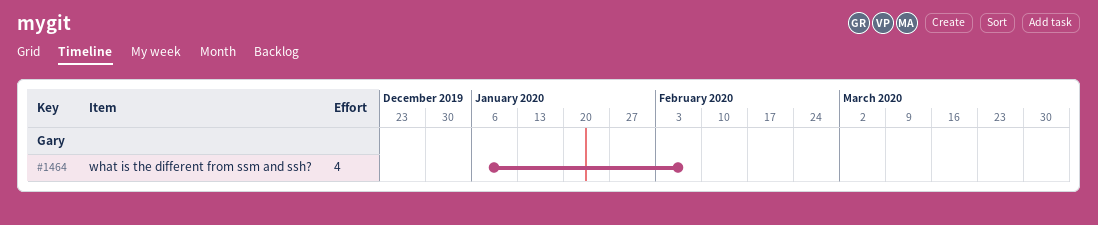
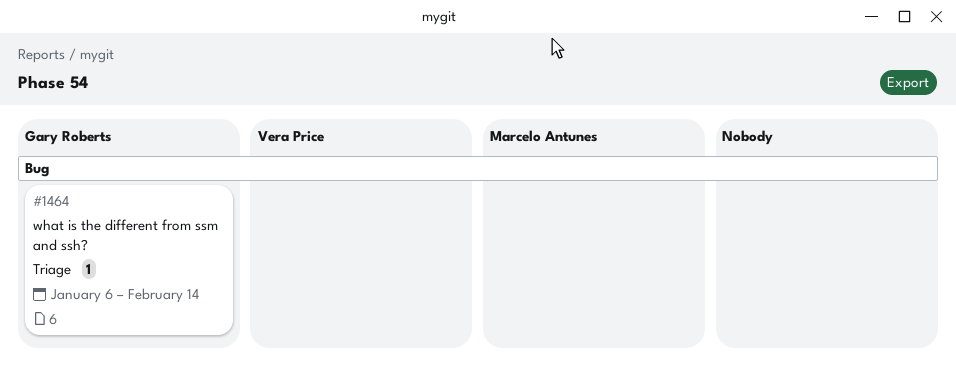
#1464, estimate: 4 -> 1
#1464, due: Feb 7 -> Feb 14

